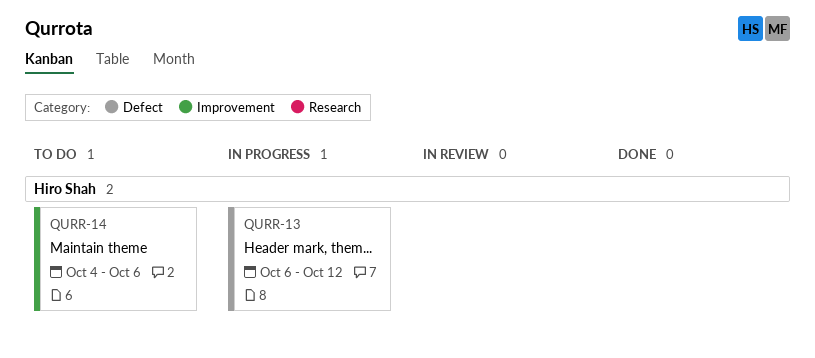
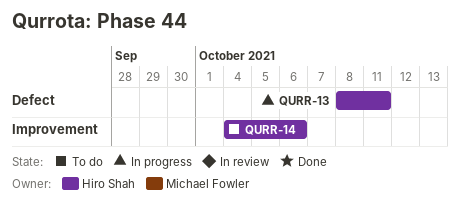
QURR-13, start: Oct 6 -> Oct 8
QURR-13, due: Oct 12 -> Oct 11

